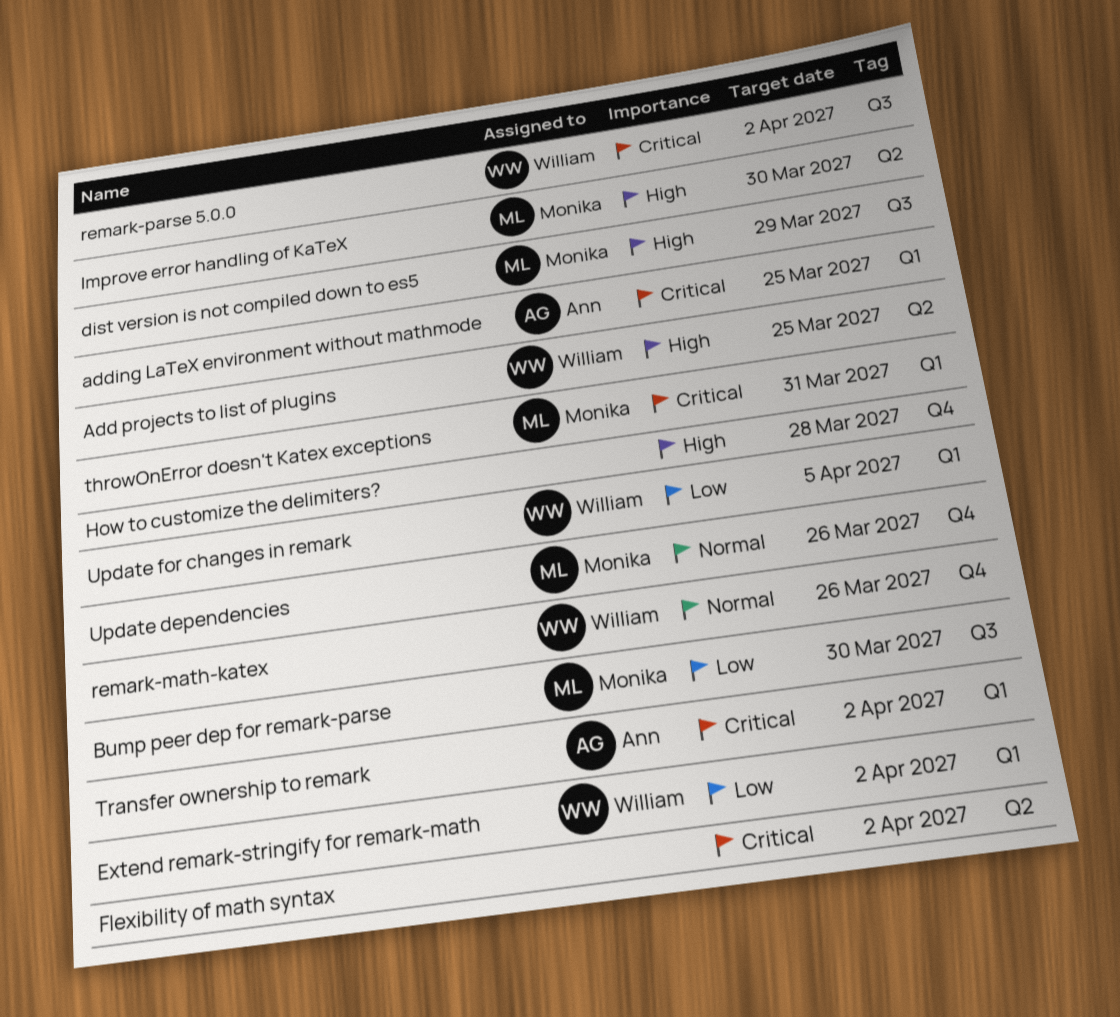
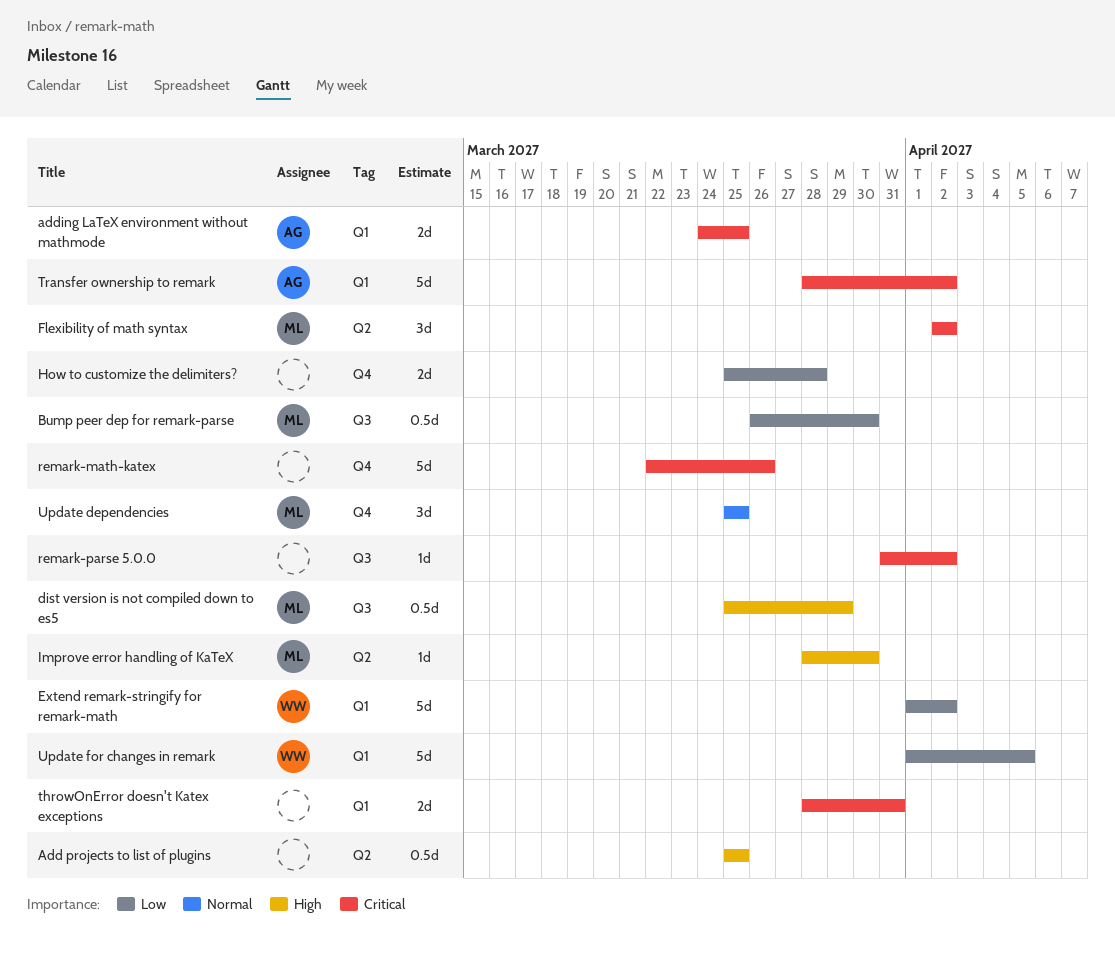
Add projects to list of plugins, owner: William -> none
Flexibility of math syntax, owner: none -> Monika
How to customize the delimiters?, priority: High -> Low
remark-math-katex, owner: William -> none
remark-math-katex, priority: Normal -> Critical
remark-parse 5.0.0, owner: William -> none
throwOnError doesn't Katex exceptions, owner: Monika -> none
Update dependencies, due: Mar 26 -> Mar 25

